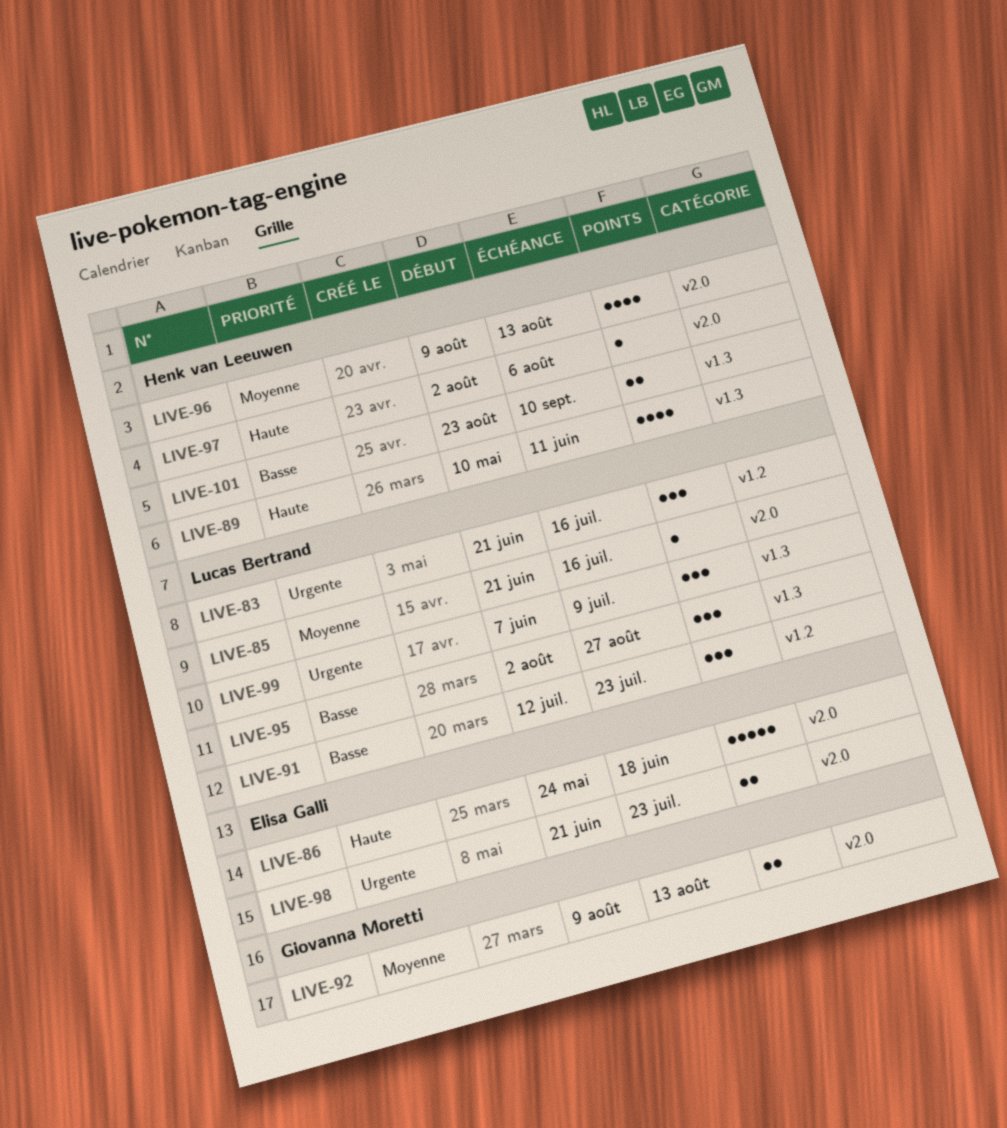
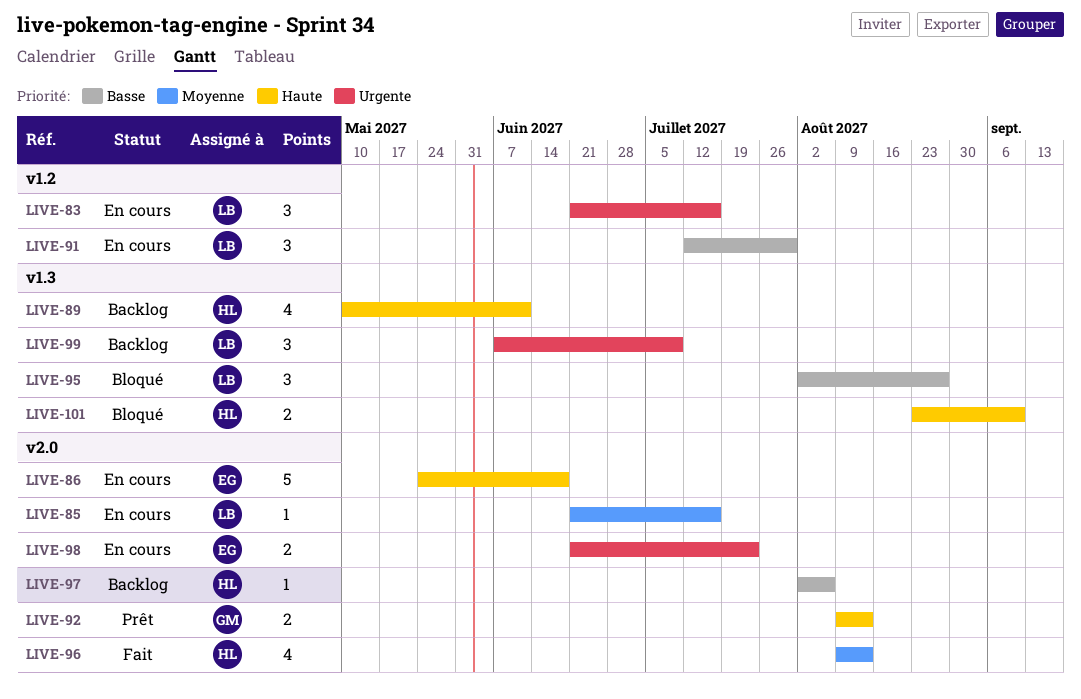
LIVE-91, due: Jul 23 -> Jul 30
LIVE-92, priority: Moyenne -> Haute
LIVE-97, priority: Haute -> Basse
LIVE-101, priority: Basse -> Haute

